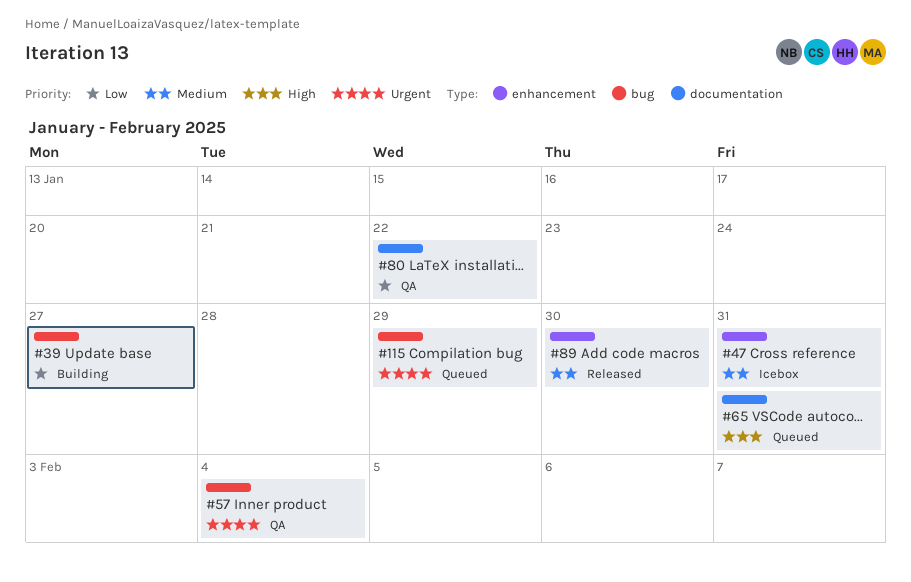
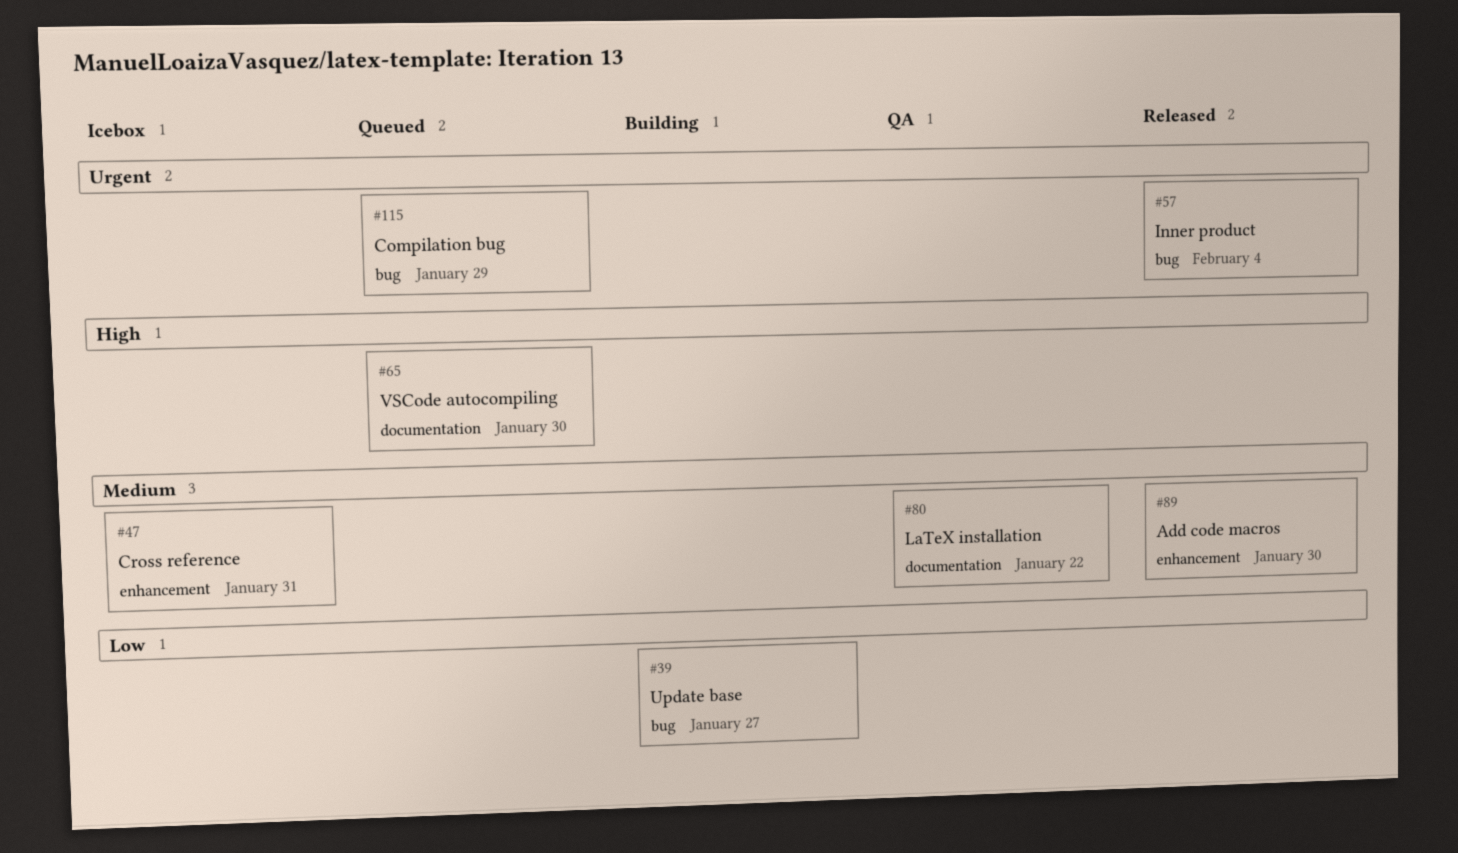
#57, status: QA -> Released
#65, due: Jan 31 -> Jan 30
#80, priority: Low -> Medium

